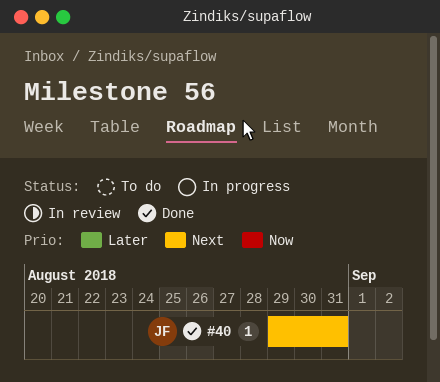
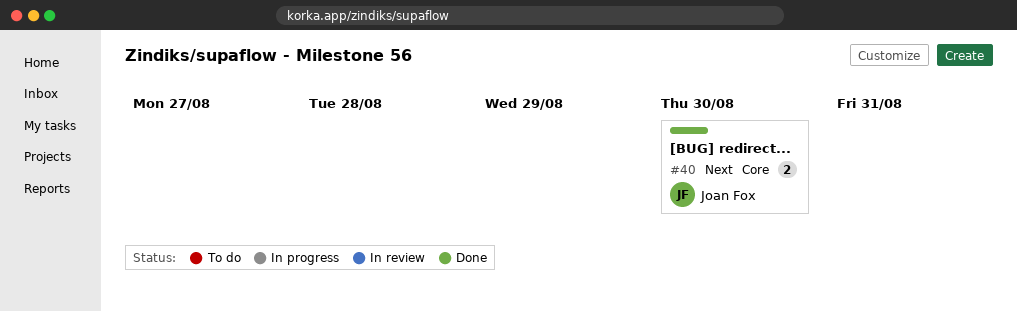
#40, estimate: 1 -> 2
#40, due: Aug 31 -> Aug 30

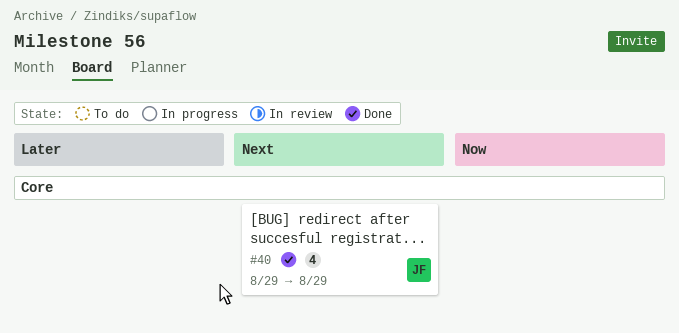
#40, estimate: 2 -> 4
#40, due: Aug 30 -> Aug 29

